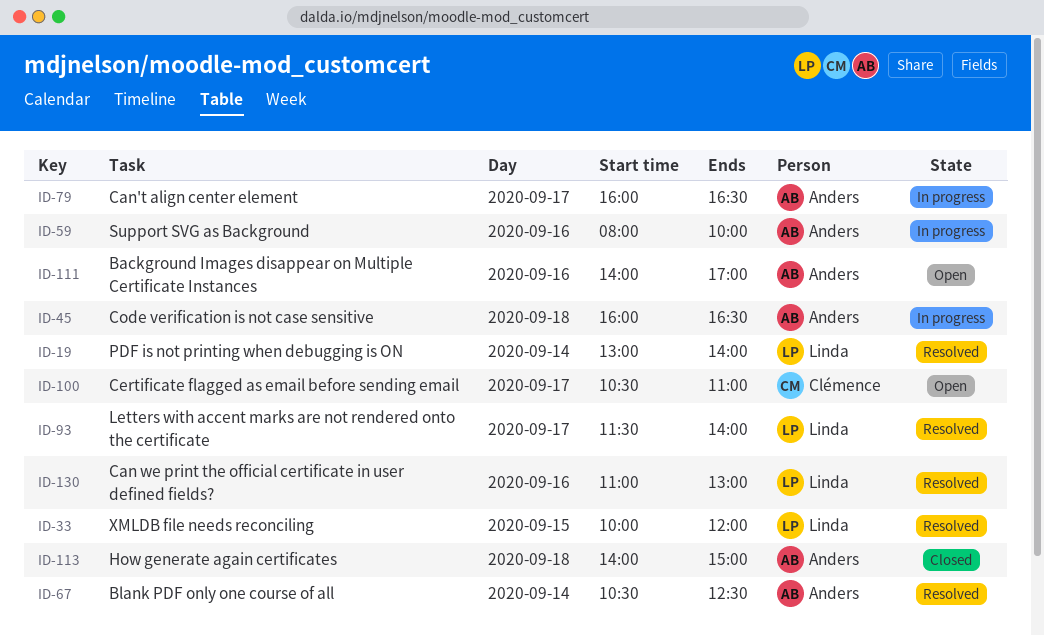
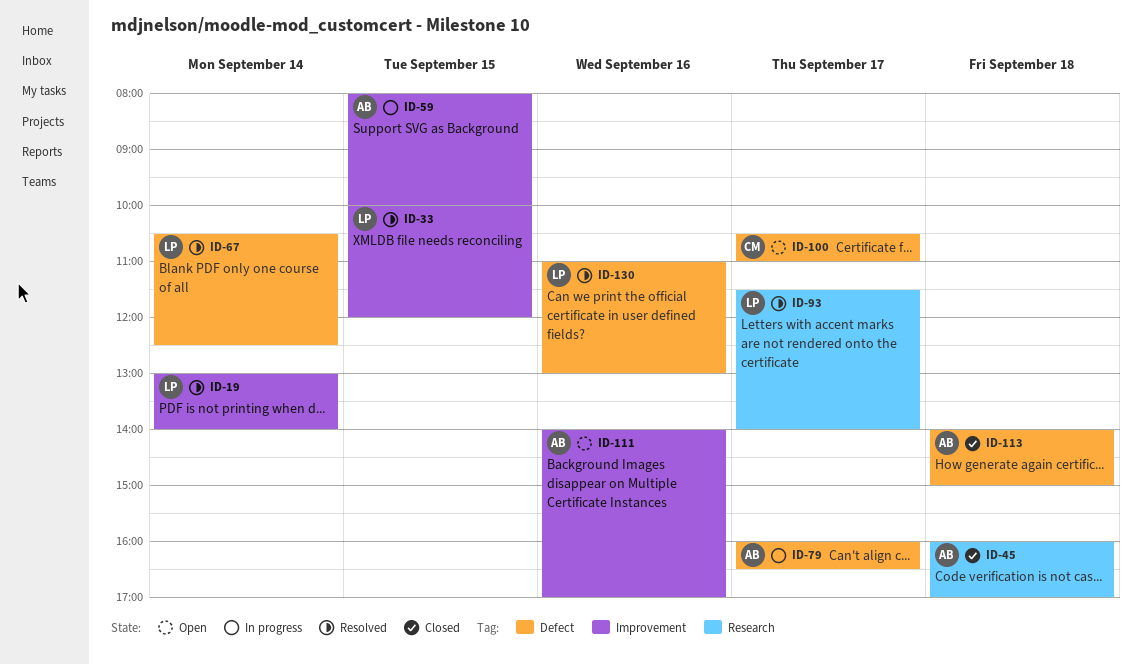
ID-45, status: In progress -> Closed
ID-45, ends: 16:30 -> 17:00
ID-59, day: Sep 16 -> Sep 15
ID-67, owner: Anders -> Linda

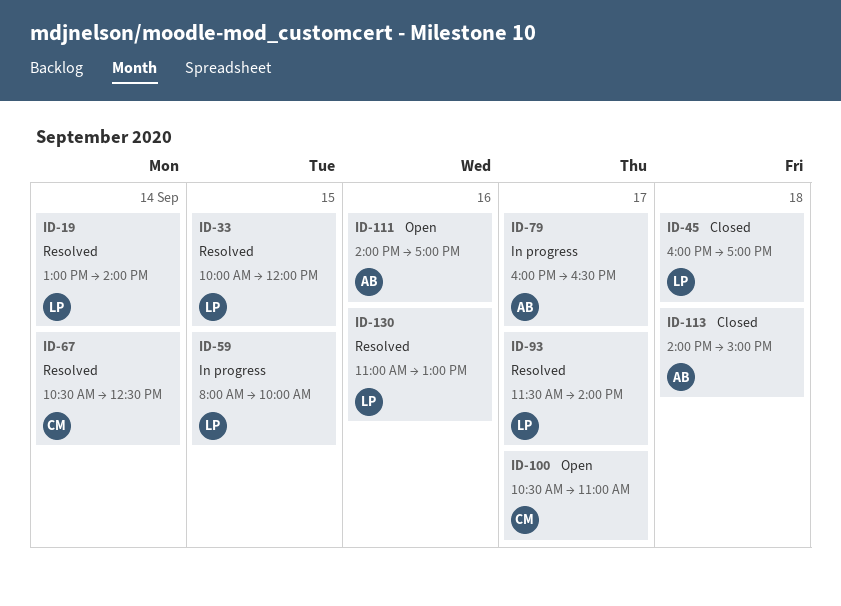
ID-45, owner: AB -> LP
ID-59, owner: AB -> LP
ID-67, owner: LP -> CM

